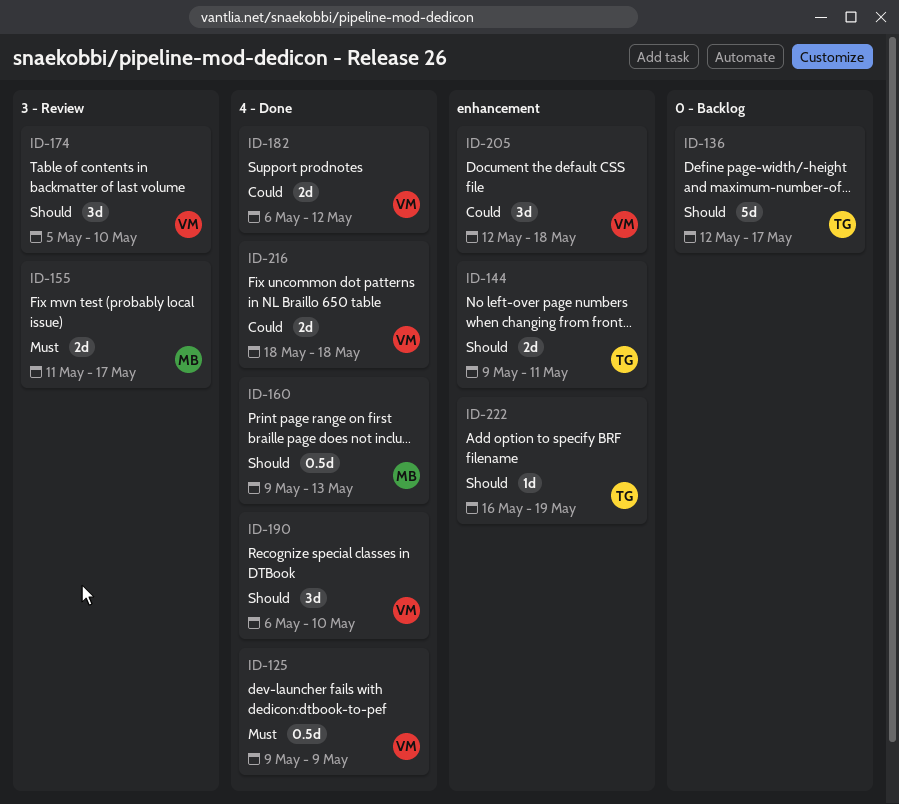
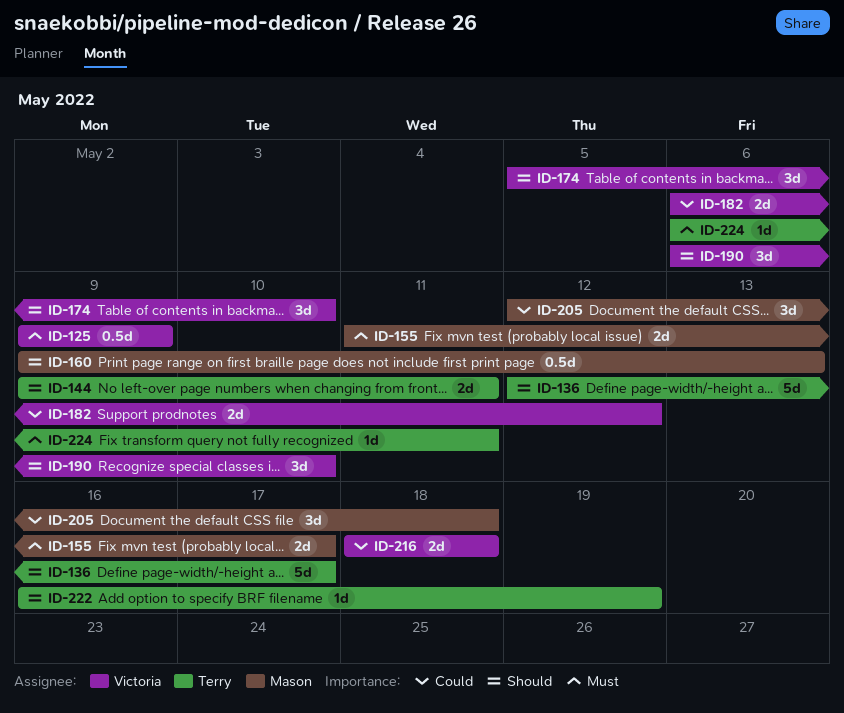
ID-205, owner: Victoria -> Mason
ID-224: none -> present

